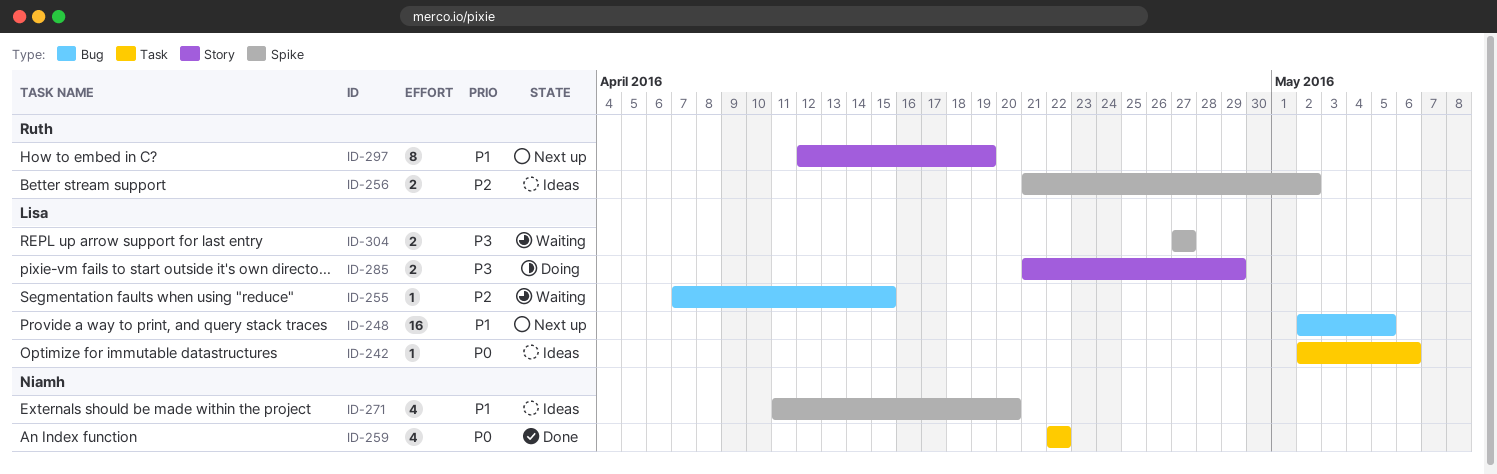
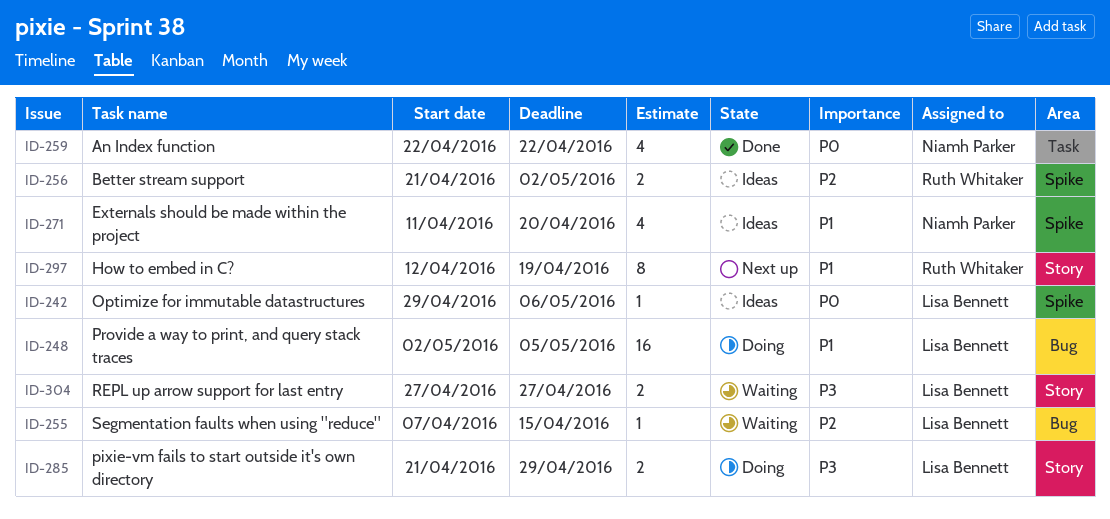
ID-242, label: Task -> Spike
ID-242, start: May 2 -> Apr 29
ID-248, status: Next up -> Doing
ID-304, label: Spike -> Story

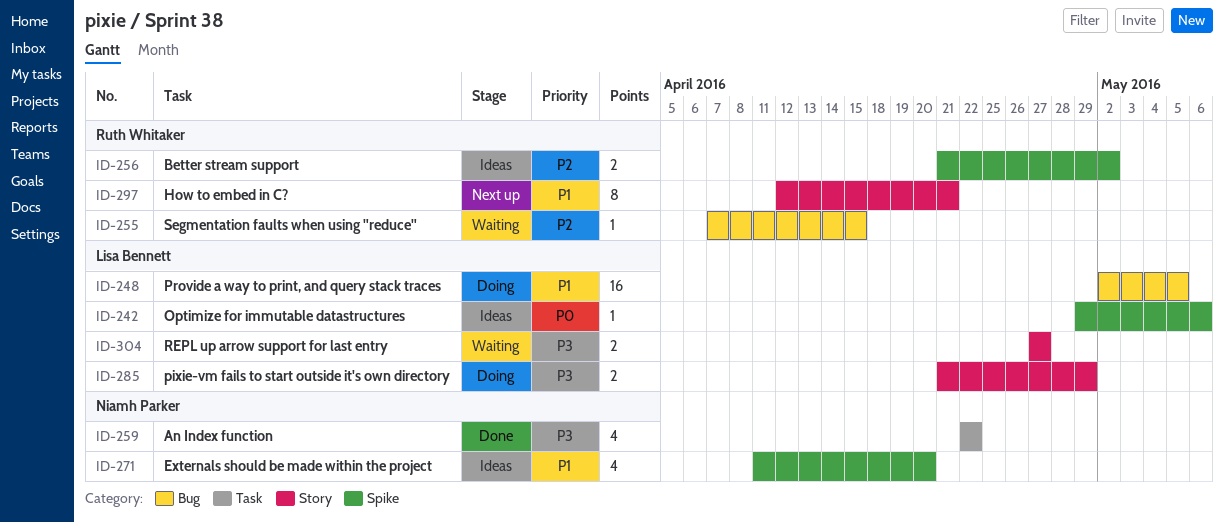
ID-255, owner: Lisa Bennett -> Ruth Whitaker
ID-259, priority: P0 -> P3
ID-297, due: Apr 19 -> Apr 21

